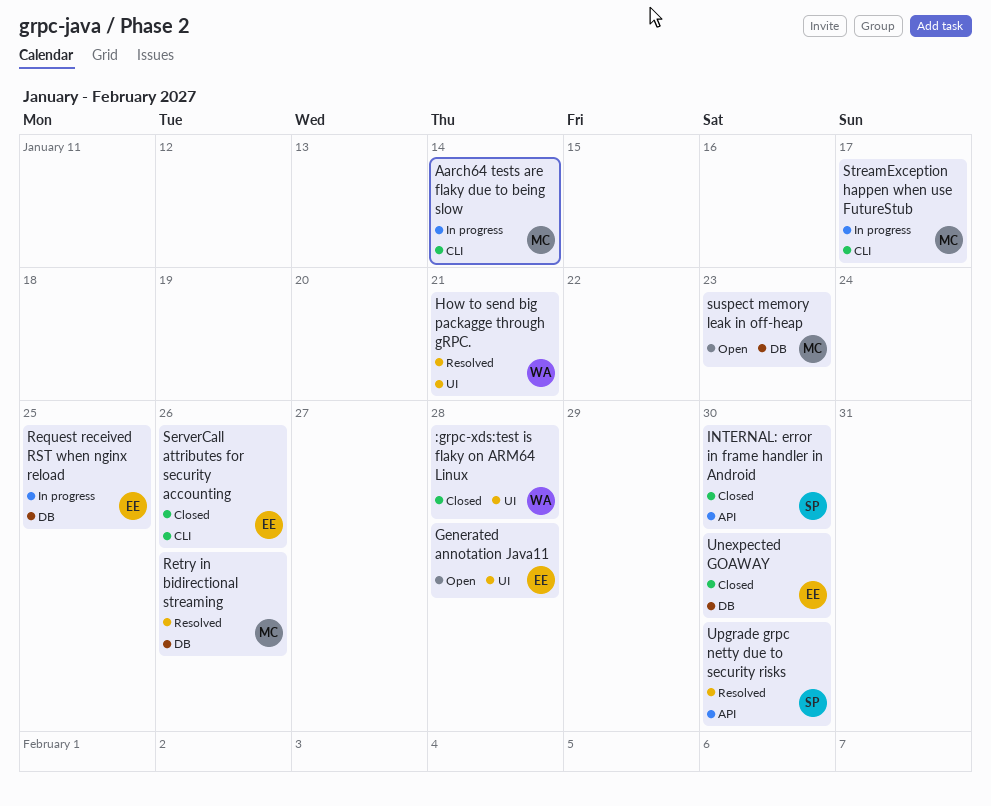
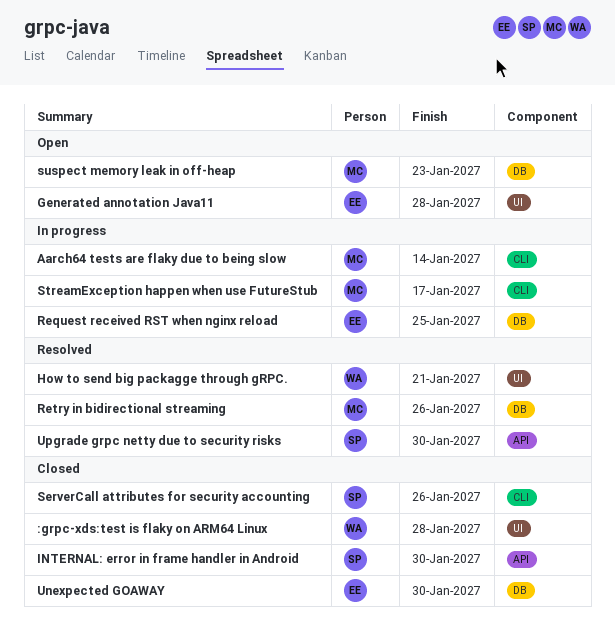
ServerCall attributes for security accounting, owner: EE -> SP

